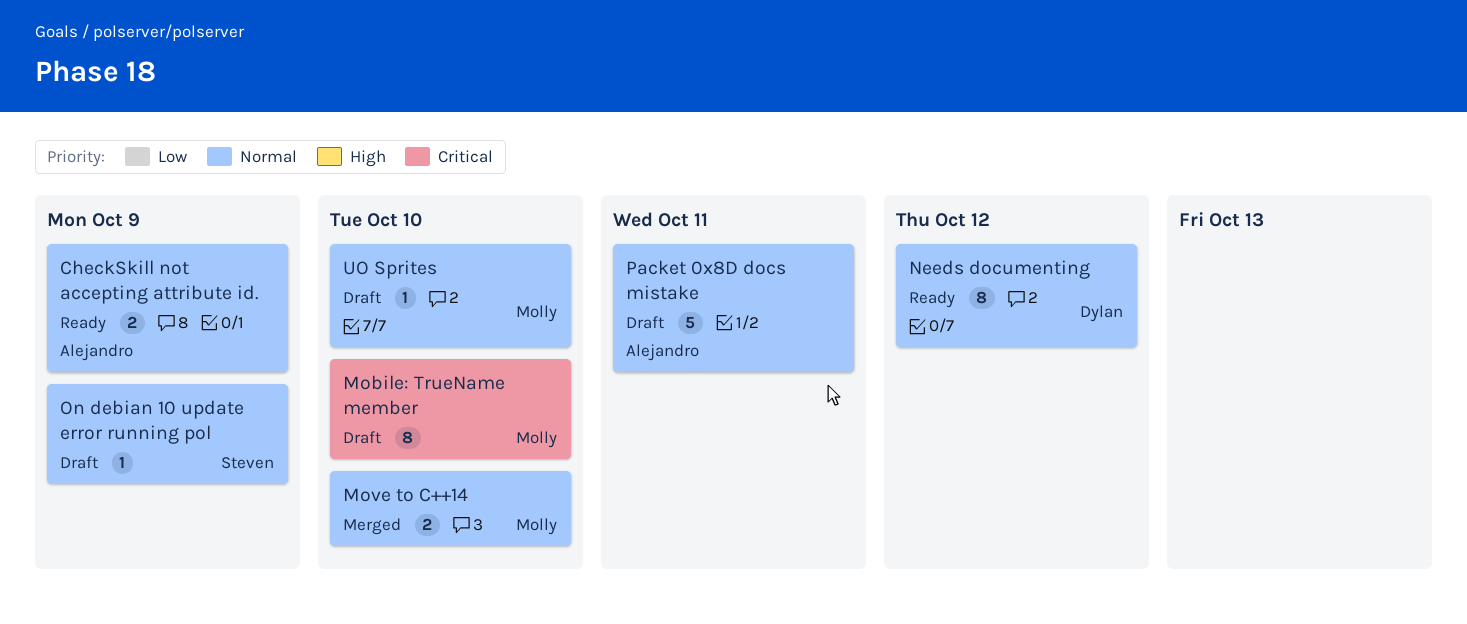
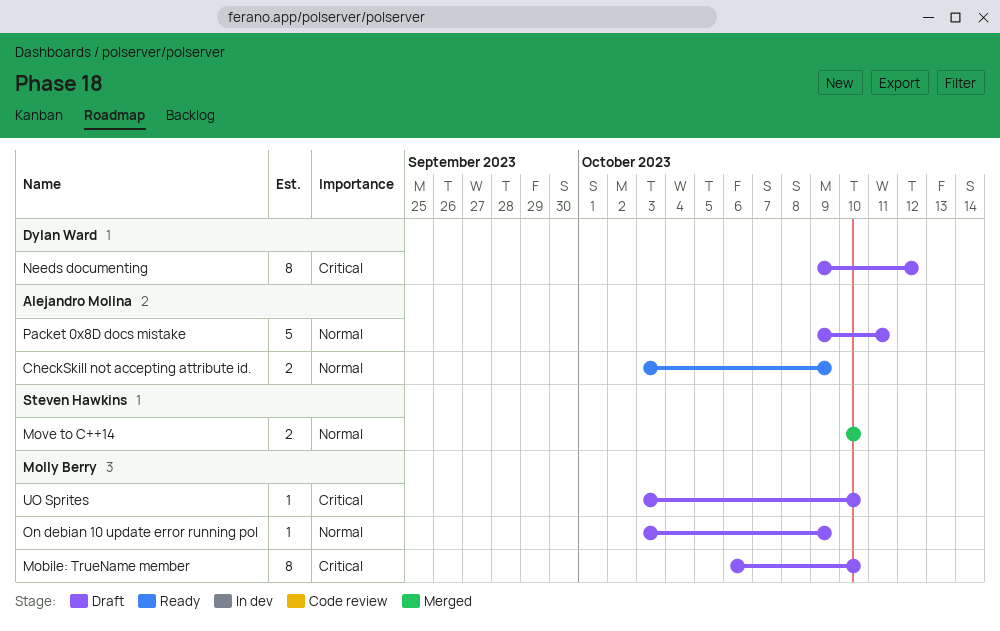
Move to C++14, owner: Molly Berry -> Steven Hawkins
Needs documenting, status: Ready -> Draft
Needs documenting, priority: Normal -> Critical
On debian 10 update error running pol, owner: Steven Hawkins -> Molly Berry
UO Sprites, priority: Normal -> Critical

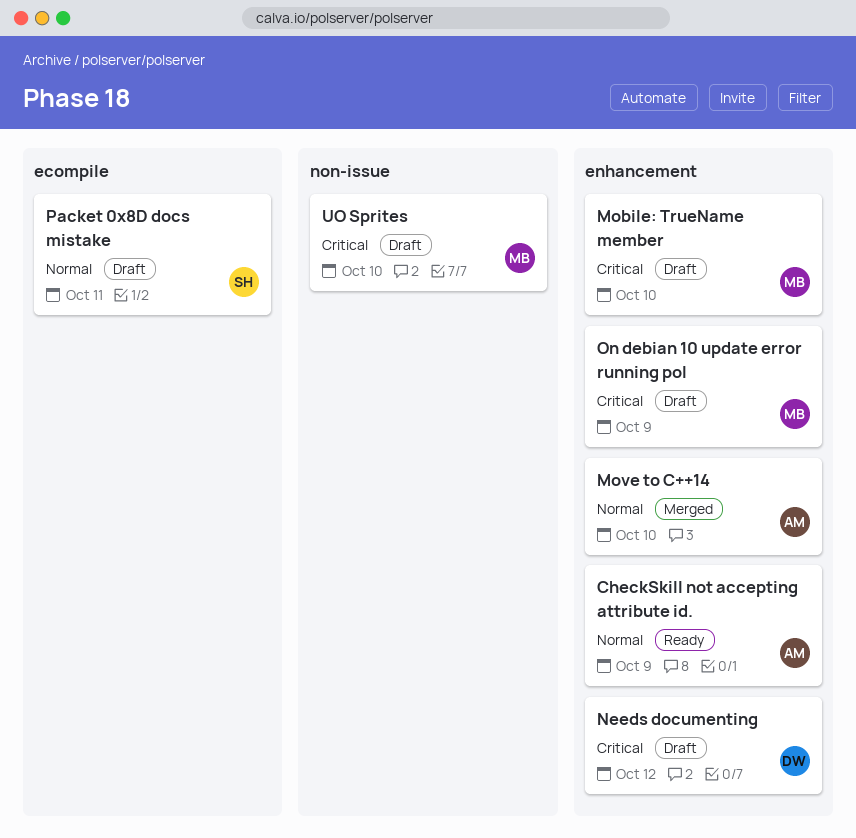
Move to C++14, owner: Steven Hawkins -> Alejandro Molina
On debian 10 update error running pol, priority: Normal -> Critical
Packet 0x8D docs mistake, owner: Alejandro Molina -> Steven Hawkins

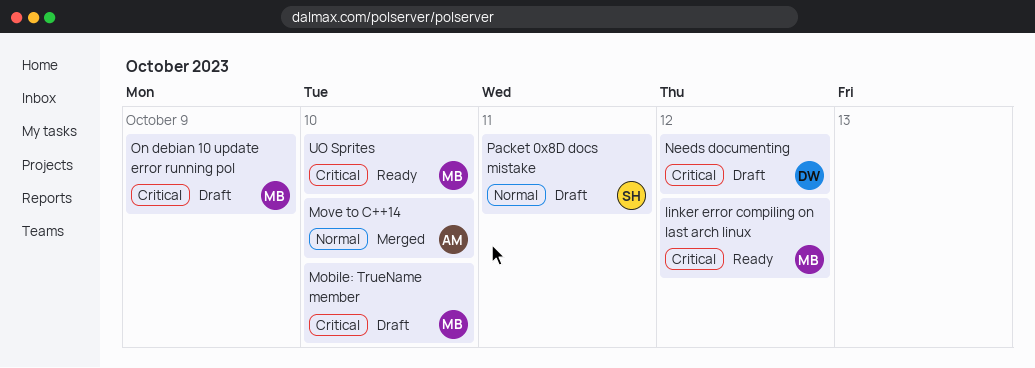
CheckSkill not accepting attribute id.: present -> none
linker error compiling on last arch linux: none -> present
UO Sprites, status: Draft -> Ready

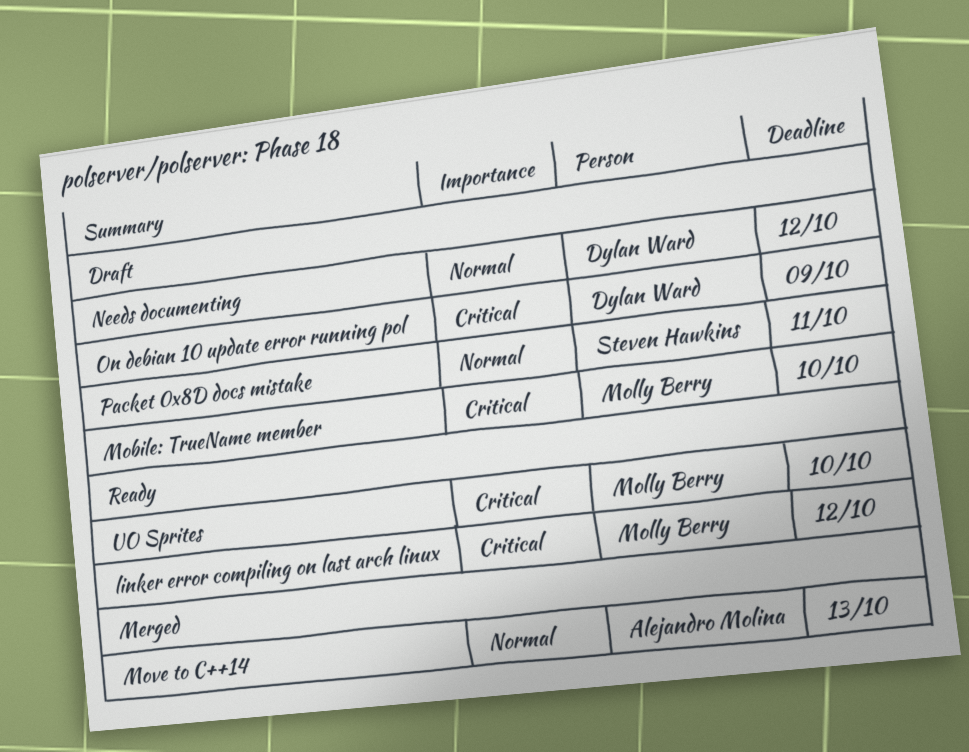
Move to C++14, due: Oct 10 -> Oct 13
Needs documenting, priority: Critical -> Normal
On debian 10 update error running pol, owner: Molly Berry -> Dylan Ward

